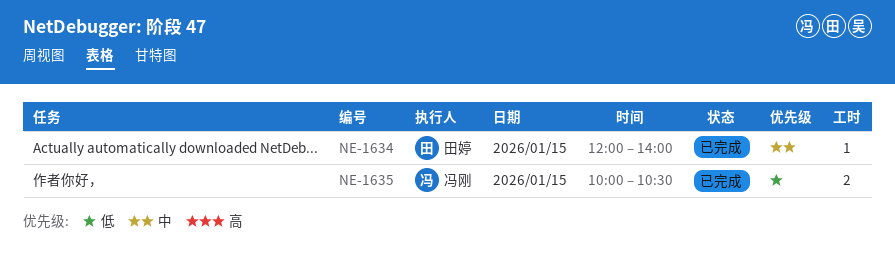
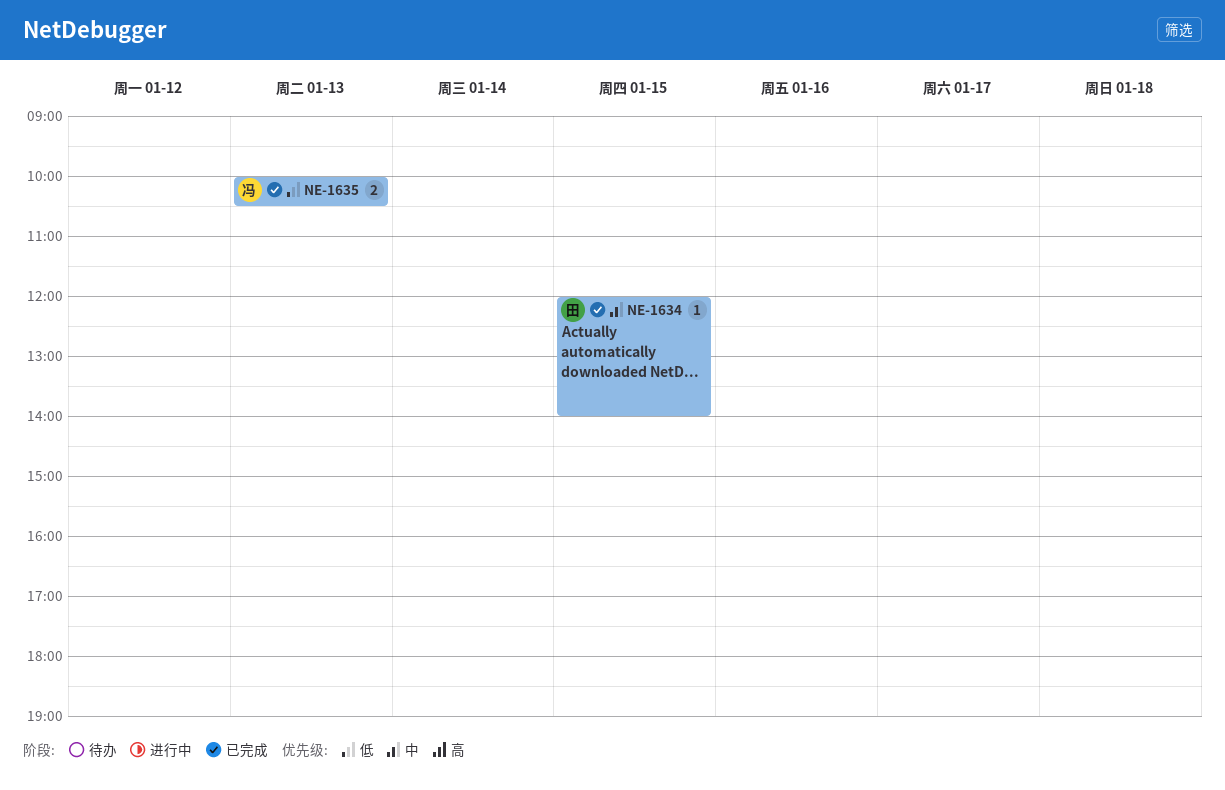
NE-1635, day: Jan 15 -> Jan 13

